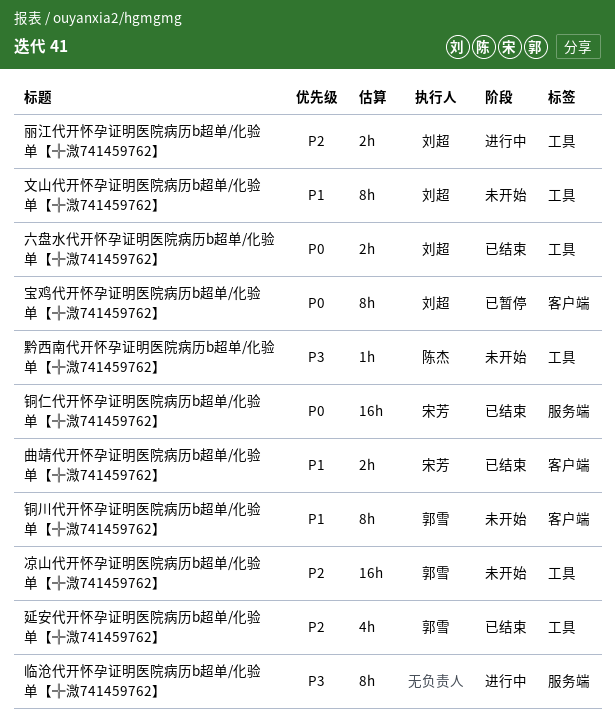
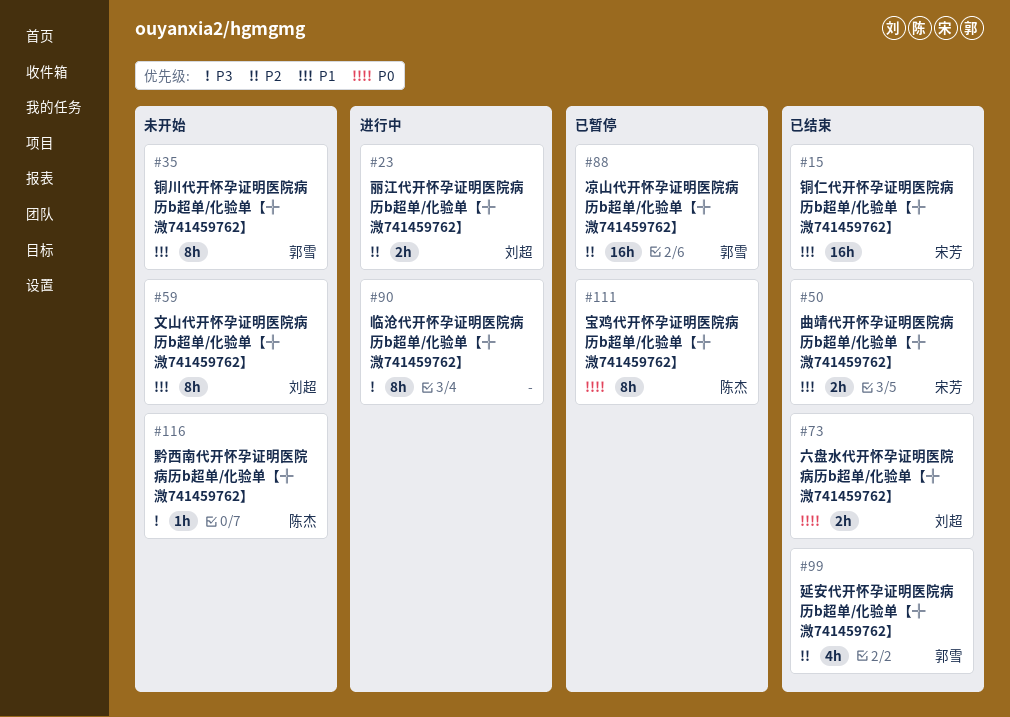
凉山代开怀孕证明医院病历b超单/化验单【╬溦741459762】, status: 未开始 -> 已暂停
宝鸡代开怀孕证明医院病历b超单/化验单【╬溦741459762】, owner: 刘超 -> 陈杰
铜仁代开怀孕证明医院病历b超单/化验单【╬溦741459762】, priority: P0 -> P1

